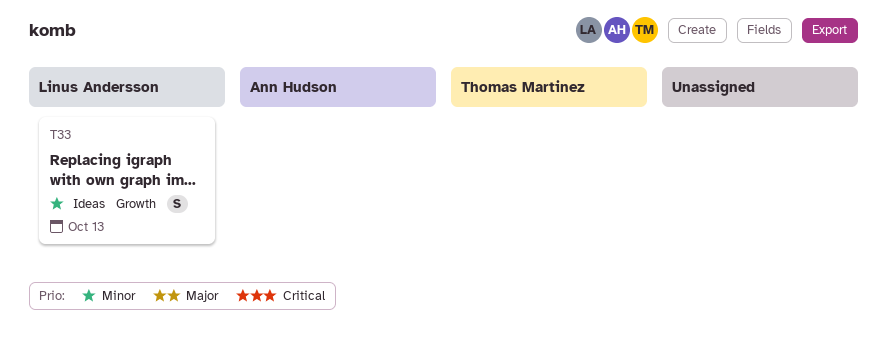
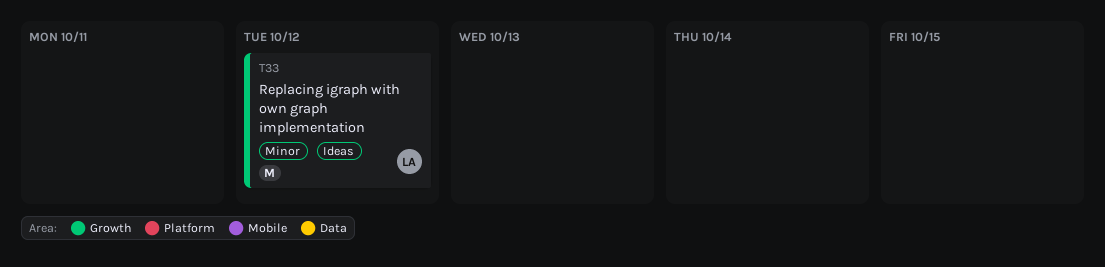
T33, estimate: S -> M
T33, due: Oct 13 -> Oct 12

